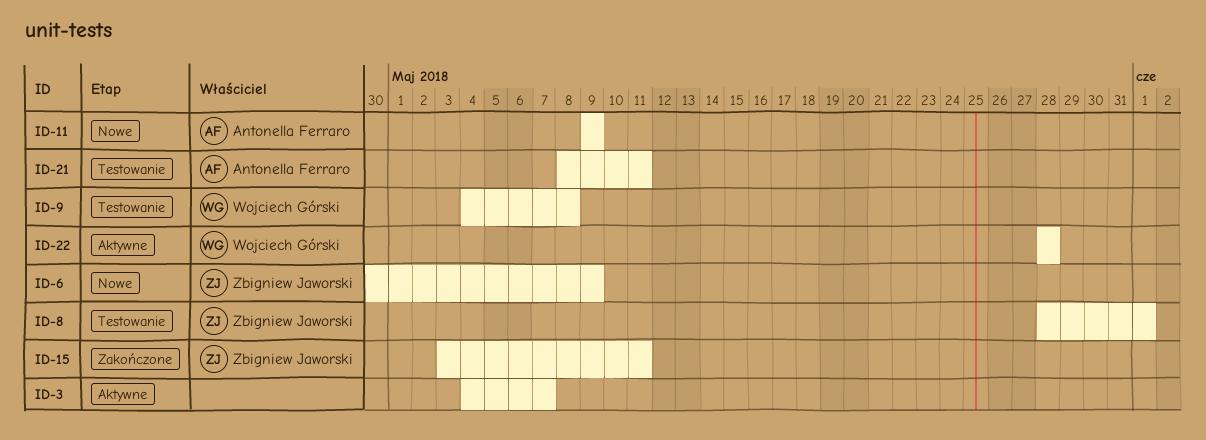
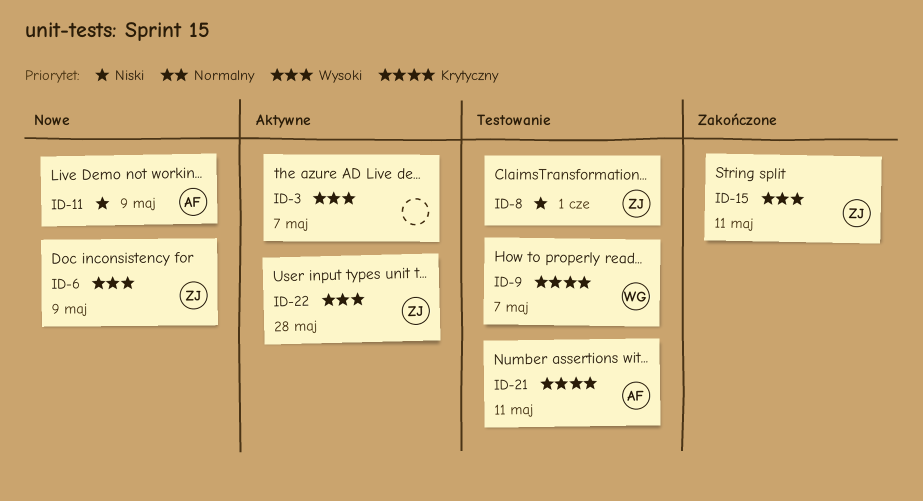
ID-9, due: May 8 -> May 7
ID-22, owner: Wojciech Górski -> Zbigniew Jaworski

